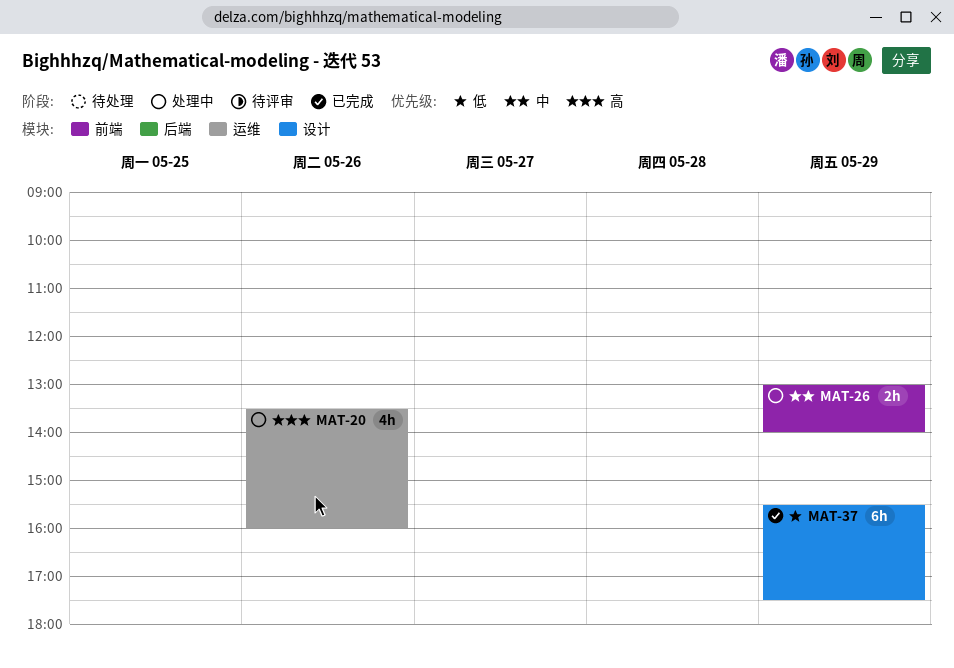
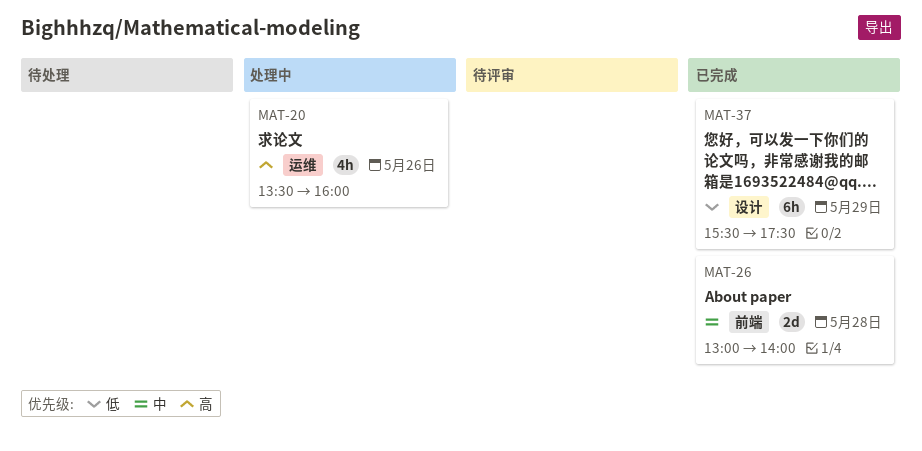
MAT-26, status: 处理中 -> 已完成
MAT-26, estimate: 2h -> 2d
MAT-26, day: May 29 -> May 28

